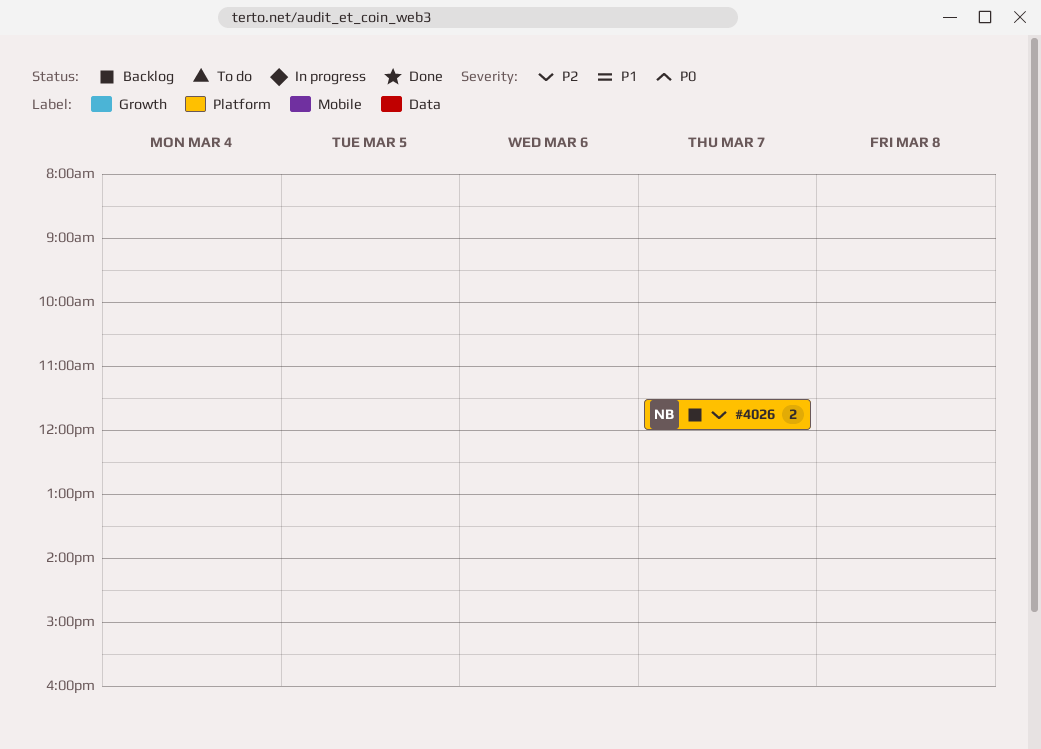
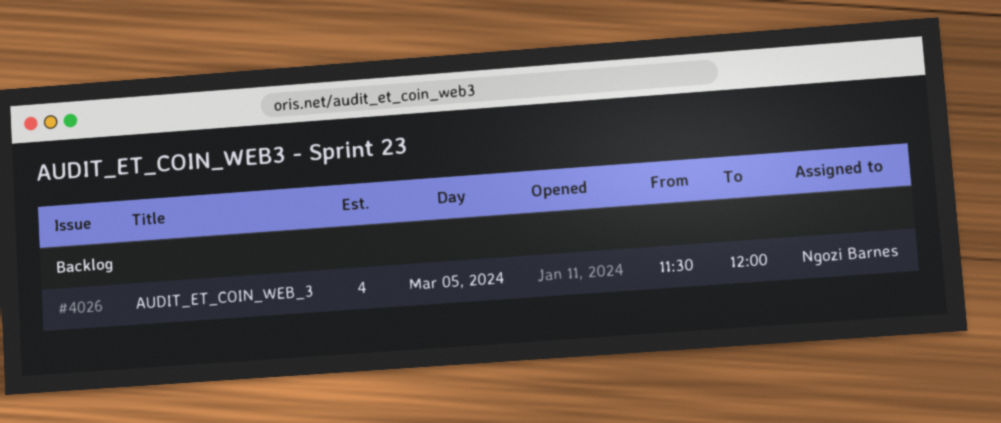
#4026, estimate: 2 -> 4
#4026, day: Mar 7 -> Mar 5

